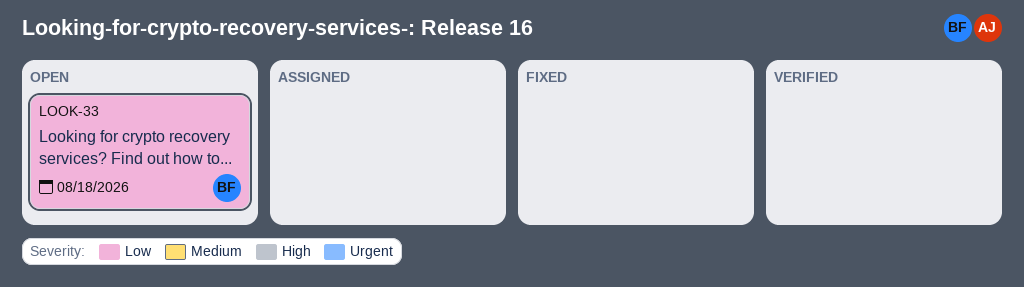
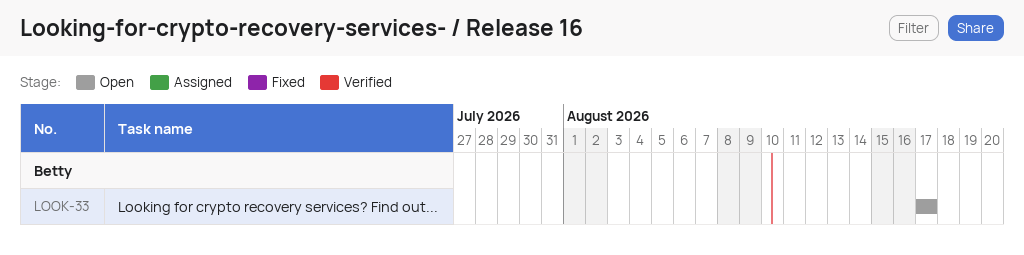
LOOK-33, due: Aug 18 -> Aug 17

